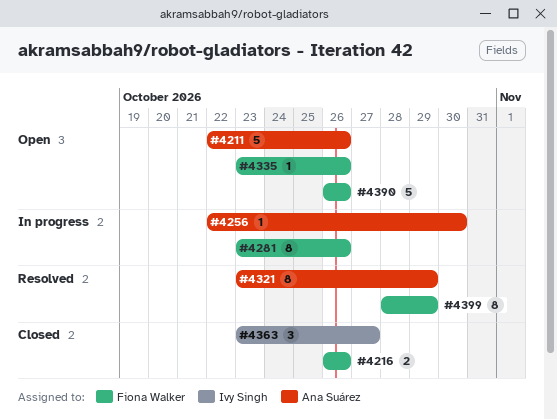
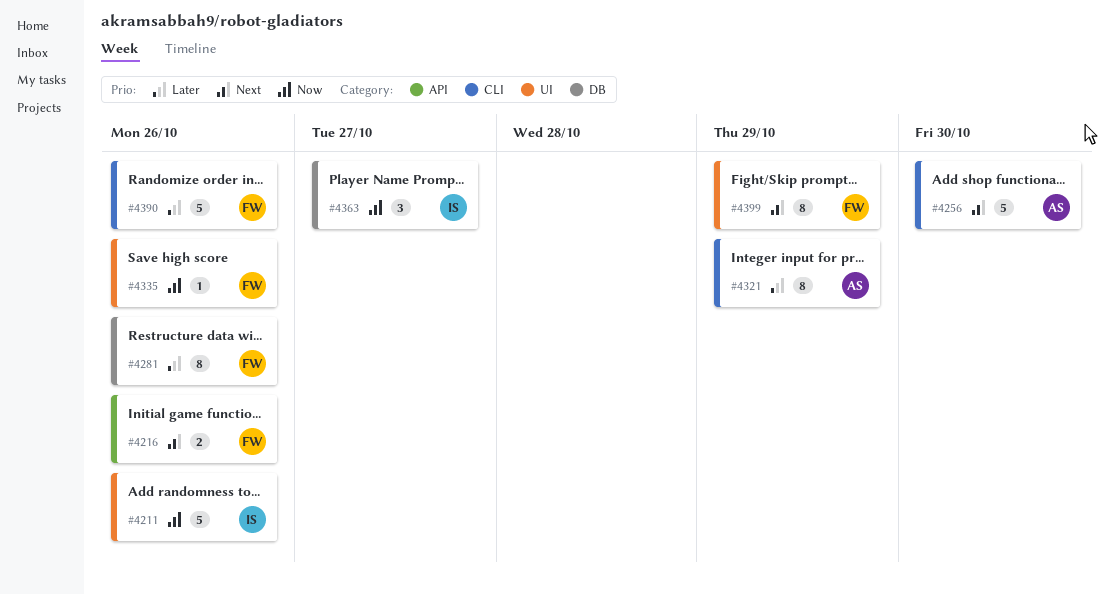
#4211, owner: Ana Suárez -> Ivy Singh
#4256, estimate: 1 -> 5

